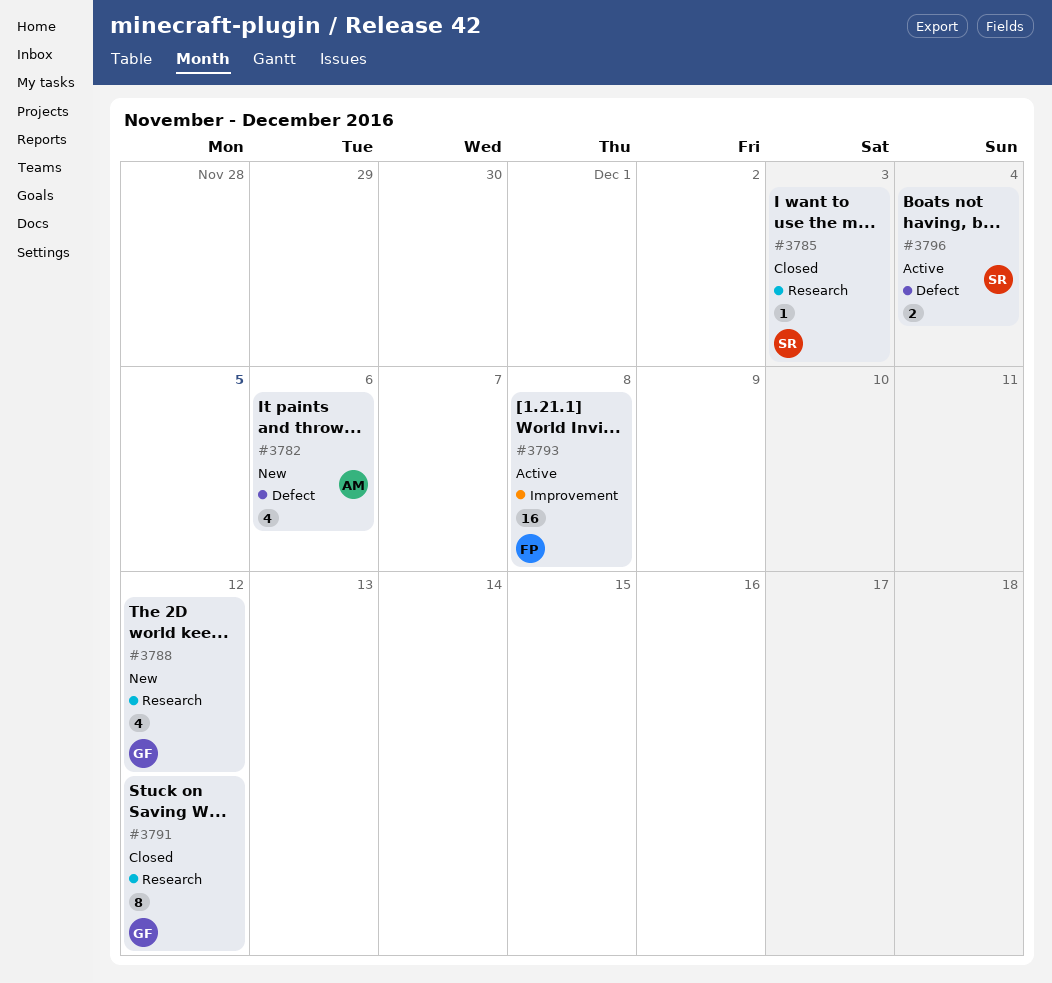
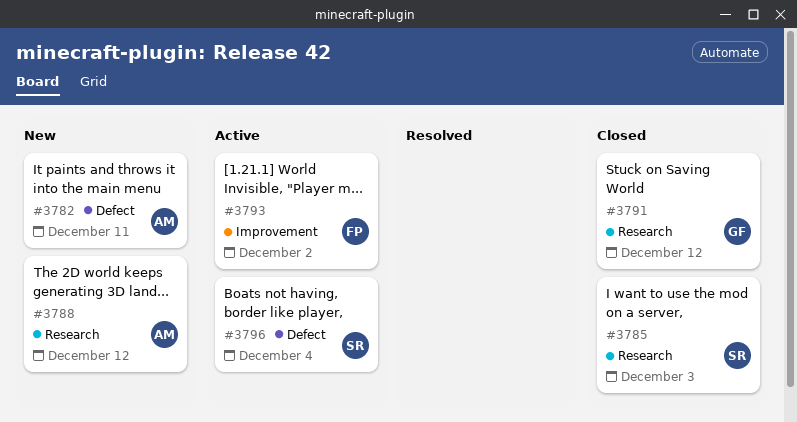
#3782, due: Dec 6 -> Dec 11
#3788, owner: GF -> AM
#3793, due: Dec 8 -> Dec 2

